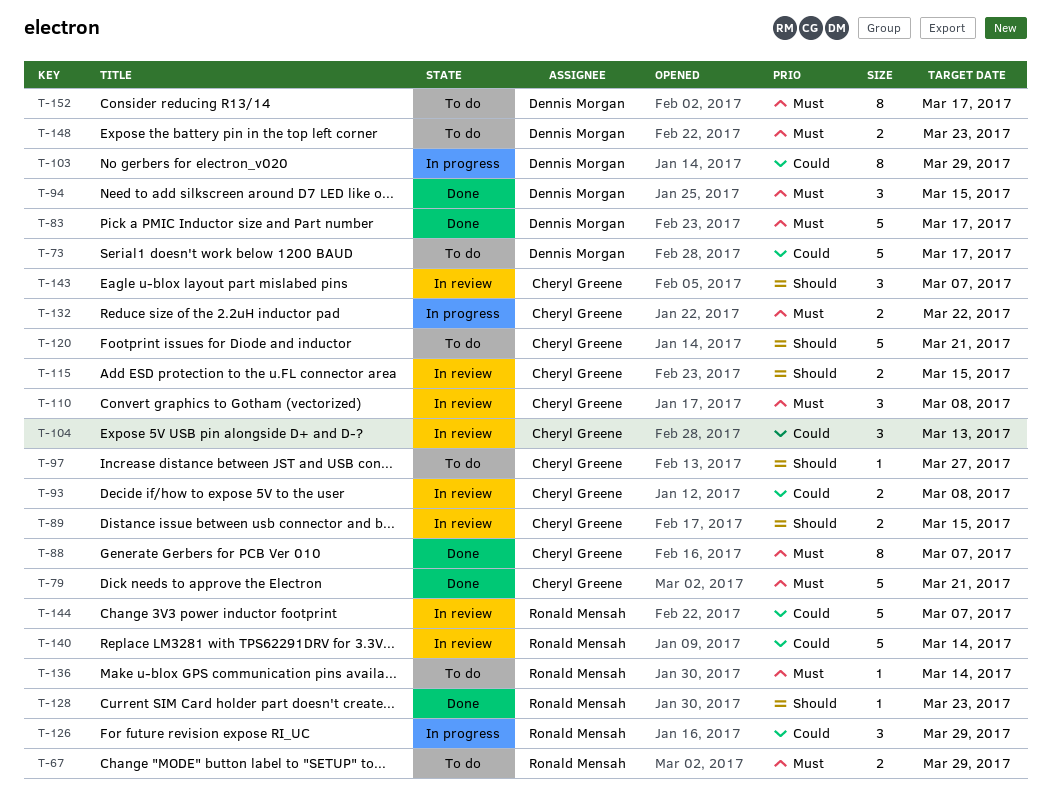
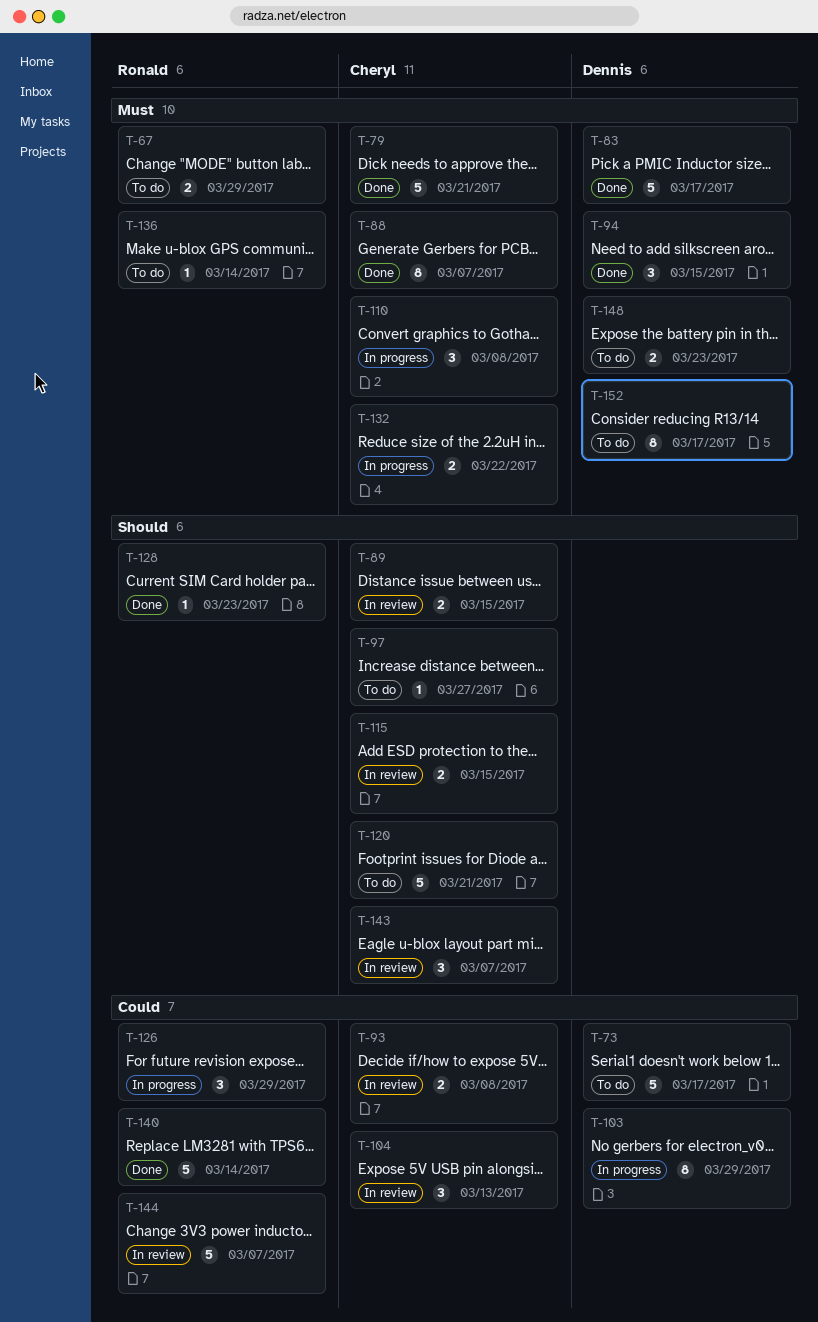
T-110, status: In review -> In progress
T-140, status: In review -> Done

